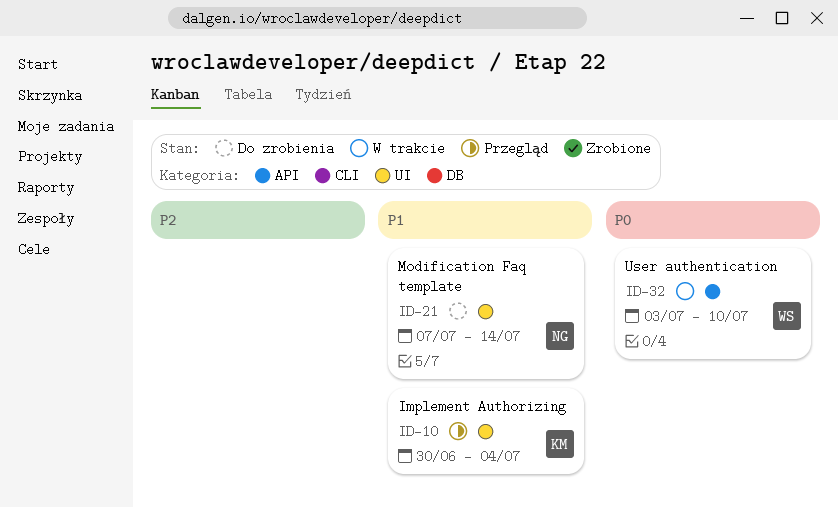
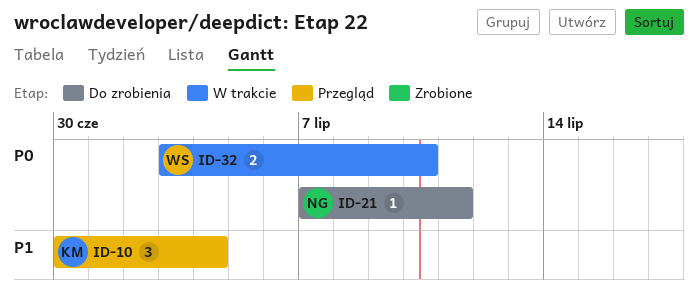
ID-21, priority: P1 -> P0
ID-21, due: Jul 14 -> Jul 11

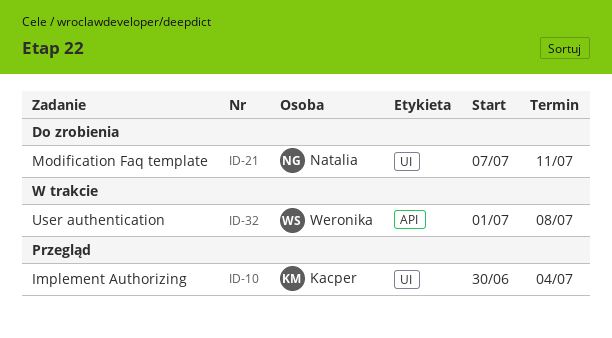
ID-32, start: Jul 3 -> Jul 1
ID-32, due: Jul 10 -> Jul 8

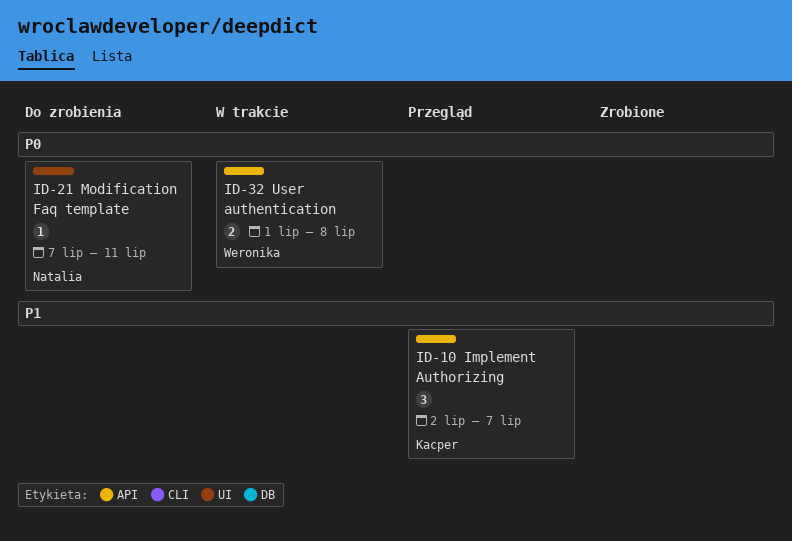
ID-10, label: UI -> API
ID-10, start: Jun 30 -> Jul 2
ID-10, due: Jul 4 -> Jul 7

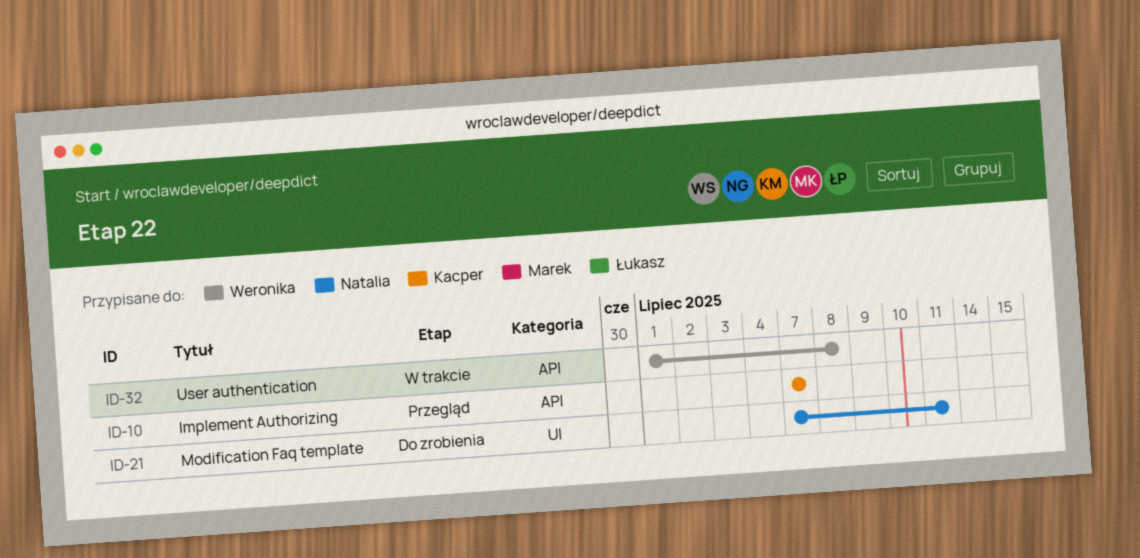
ID-10, start: Jul 2 -> Jul 7

